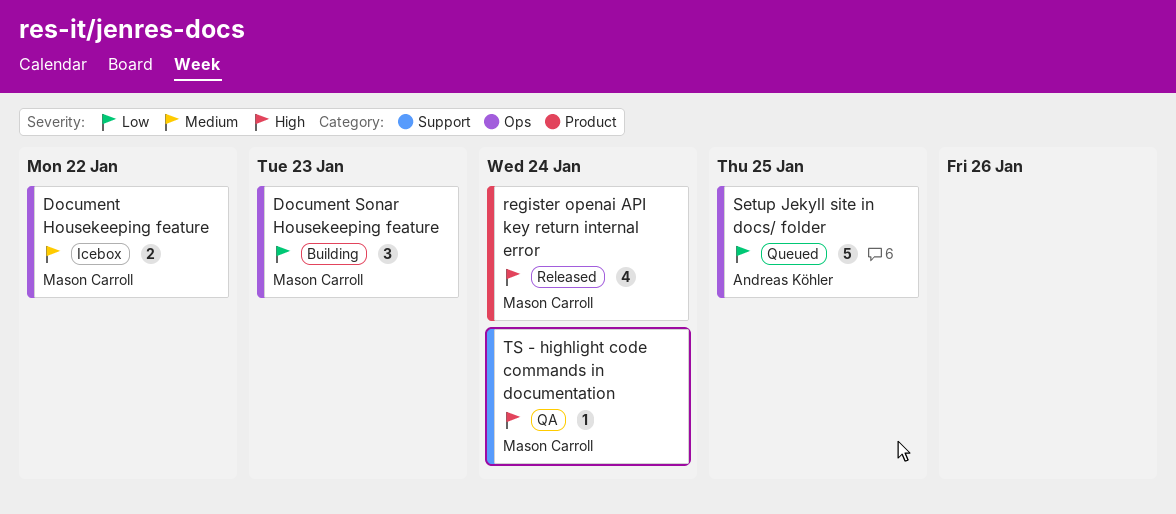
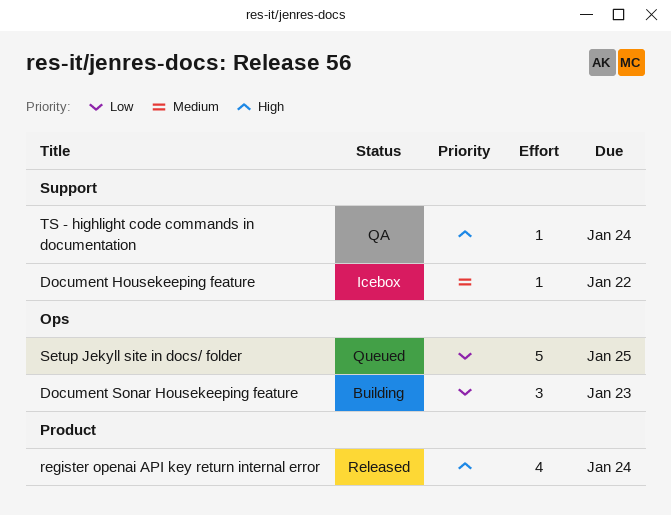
Document Housekeeping feature, label: Ops -> Support
Document Housekeeping feature, estimate: 2 -> 1

